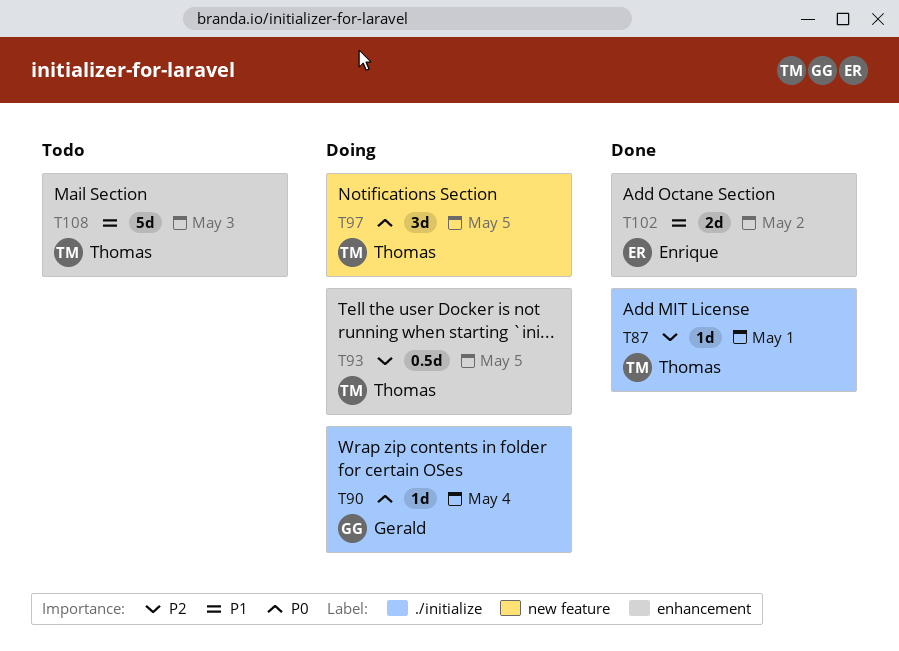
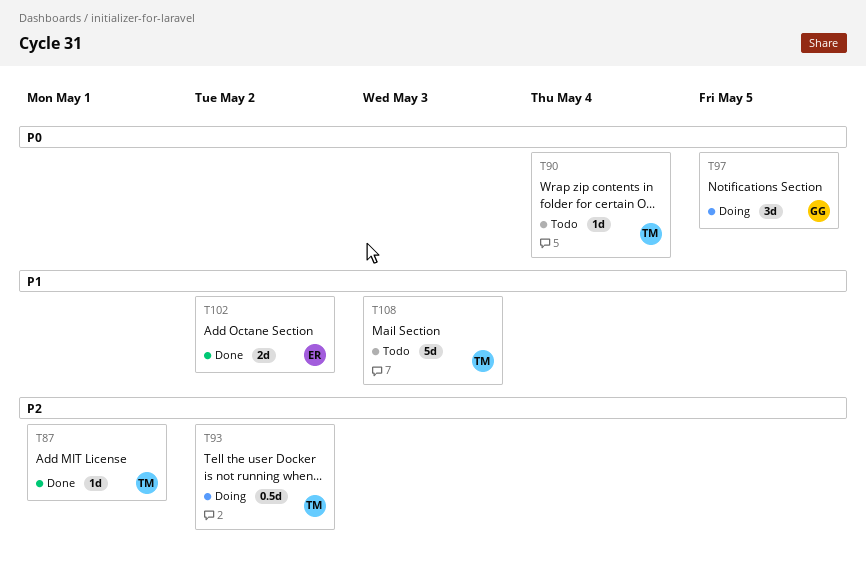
T90, status: Doing -> Todo
T90, owner: Gerald -> Thomas
T93, due: May 5 -> May 2
T97, owner: Thomas -> Gerald

